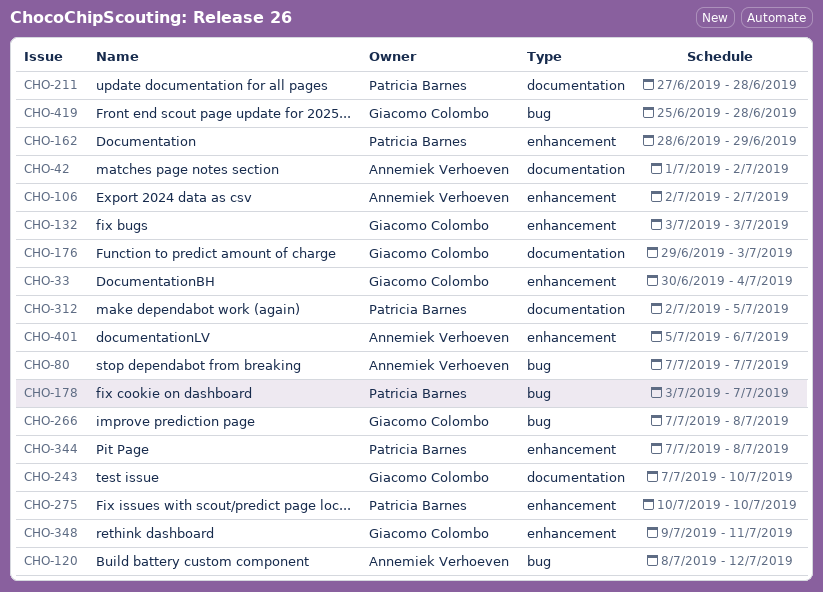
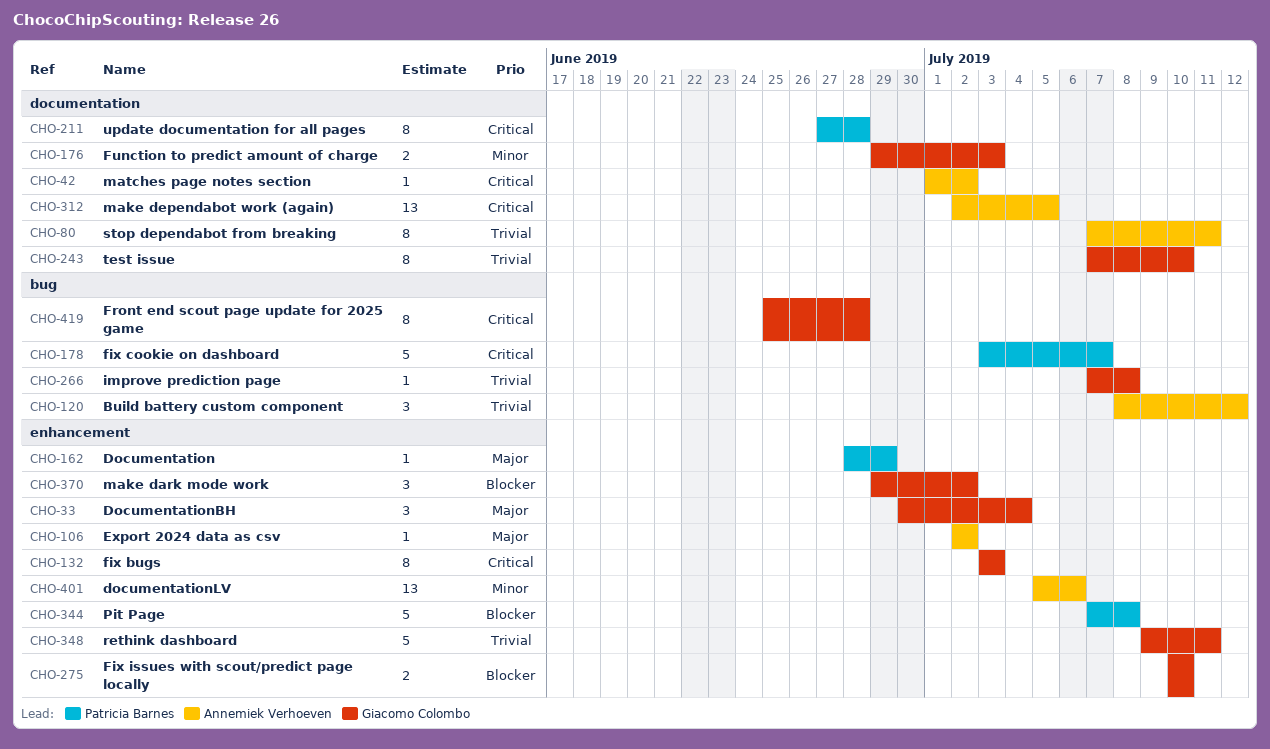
CHO-80, label: bug -> documentation
CHO-80, due: Jul 7 -> Jul 11
CHO-275, owner: Patricia Barnes -> Giacomo Colombo
CHO-312, owner: Patricia Barnes -> Annemiek Verhoeven
CHO-370: none -> present

